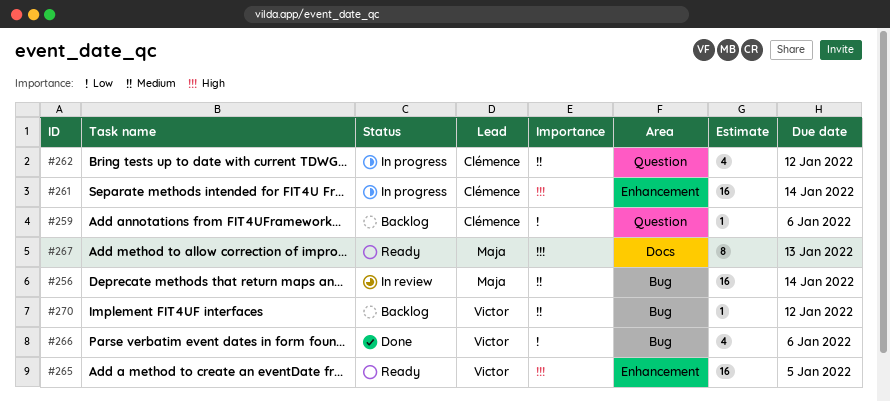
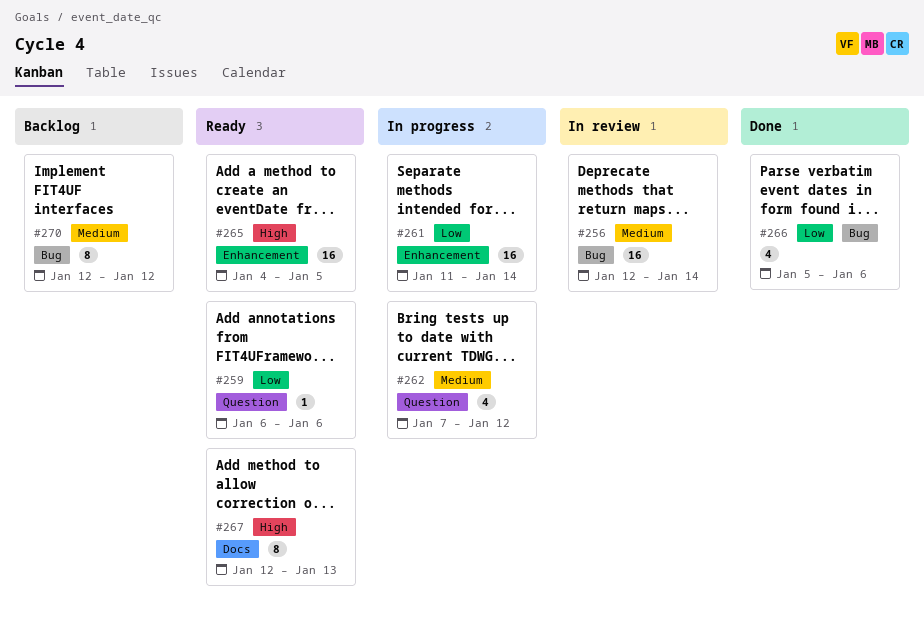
#259, status: Backlog -> Ready
#261, priority: High -> Low
#270, estimate: 1 -> 8

